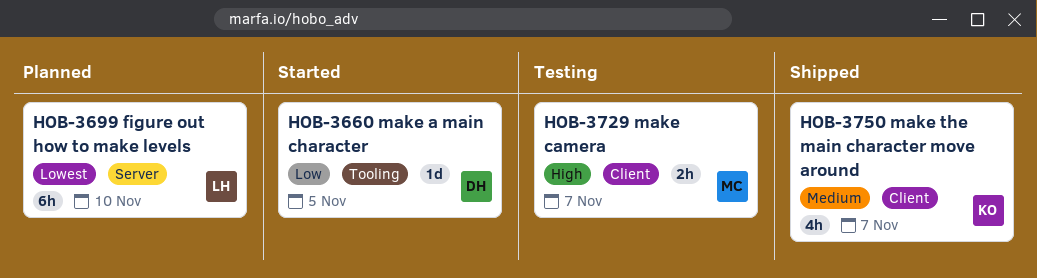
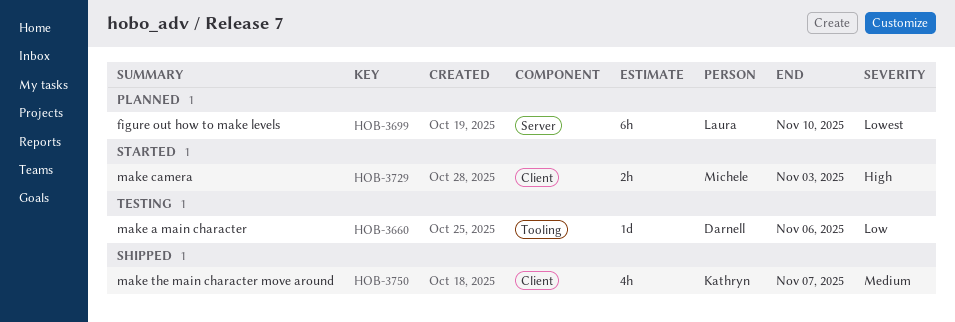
HOB-3660, status: Started -> Testing
HOB-3660, due: Nov 5 -> Nov 6
HOB-3729, status: Testing -> Started
HOB-3729, due: Nov 7 -> Nov 3

